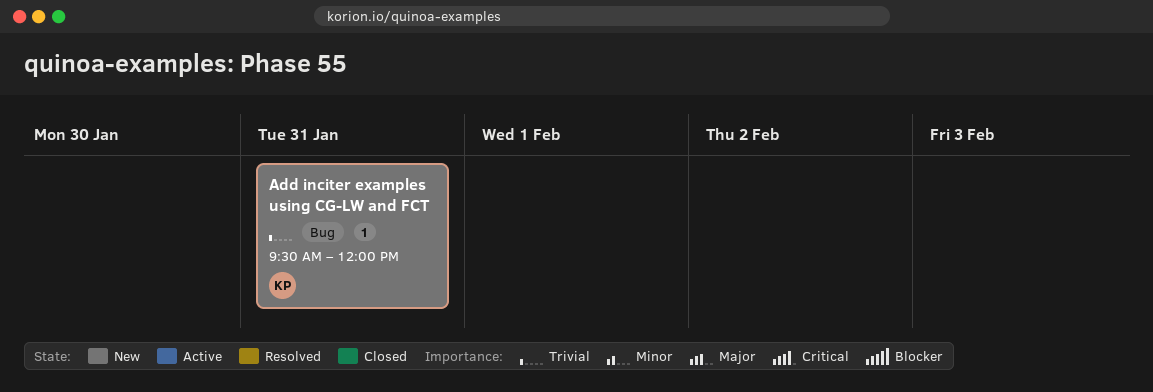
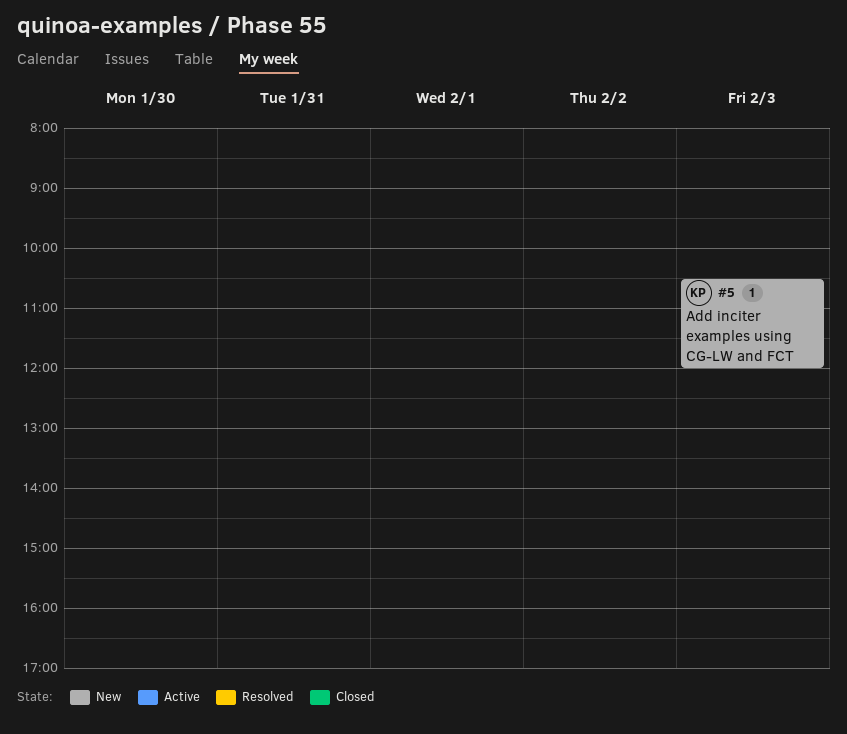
Add inciter examples using CG-LW and FCT, day: Jan 31 -> Feb 3
Add inciter examples using CG-LW and FCT, begins: 09:30 -> 10:30

